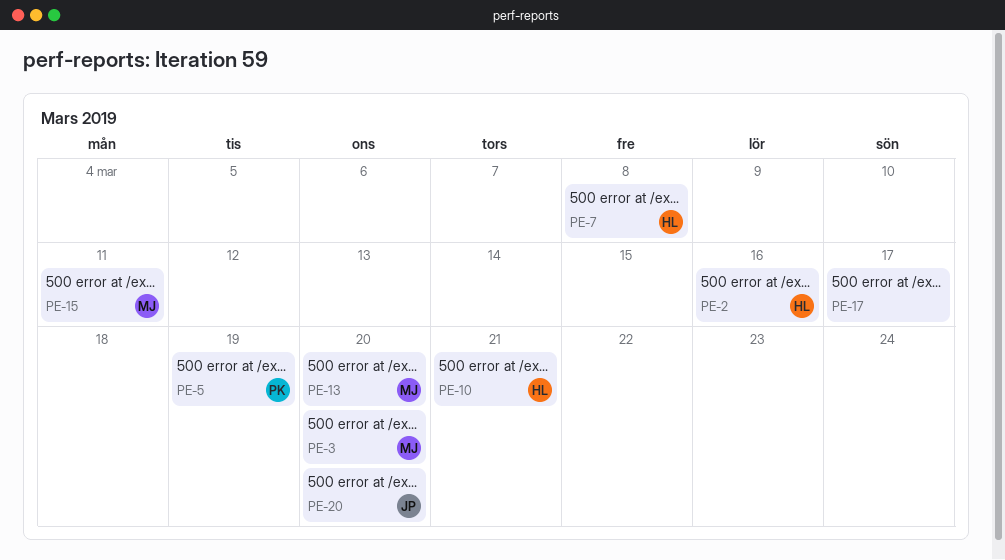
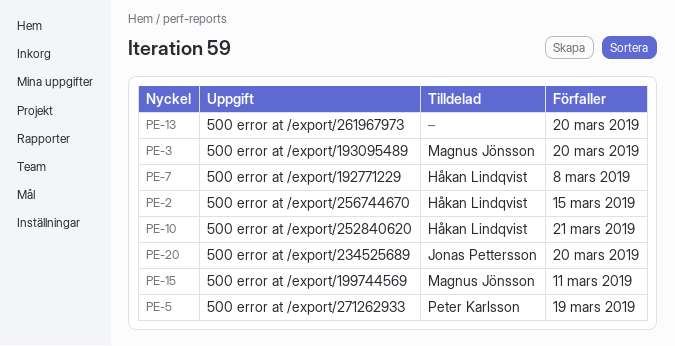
PE-2, due: Mar 16 -> Mar 15
PE-13, owner: Magnus Jönsson -> none
PE-17: present -> none

